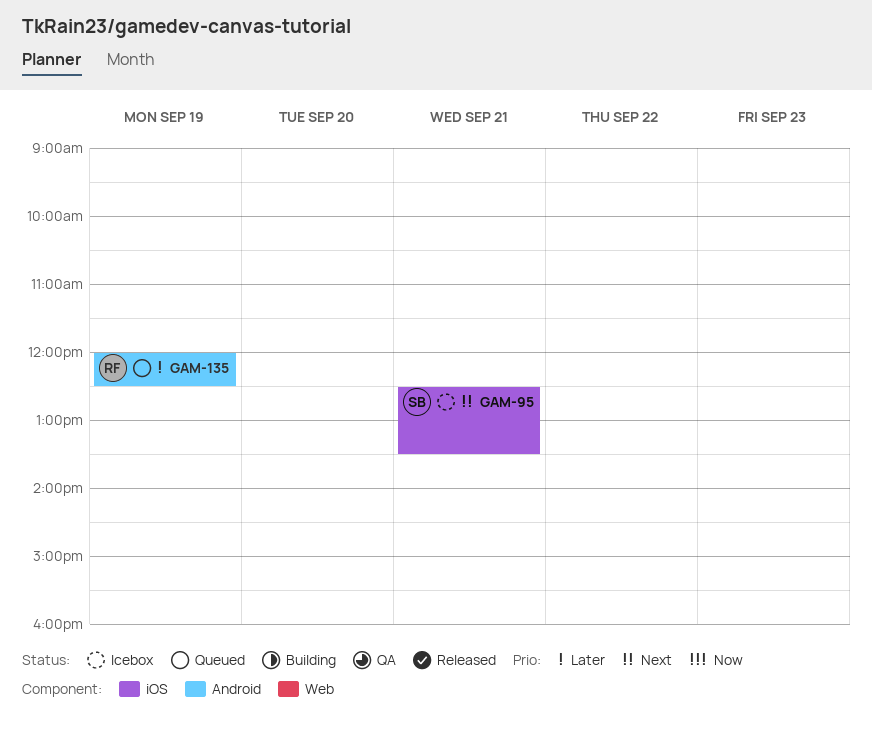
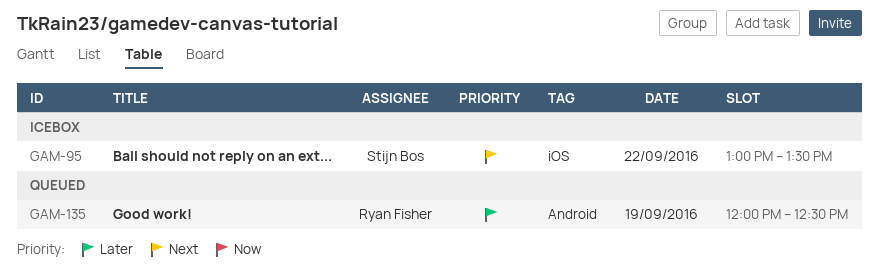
GAM-95, day: Sep 21 -> Sep 22
GAM-95, begins: 12:30 -> 13:00

